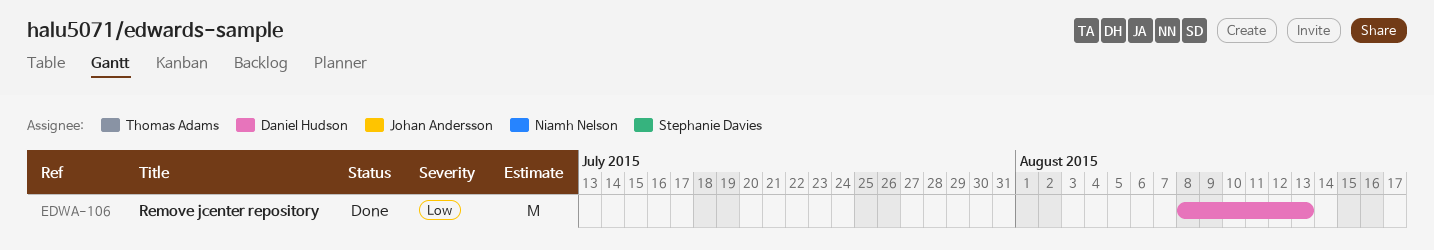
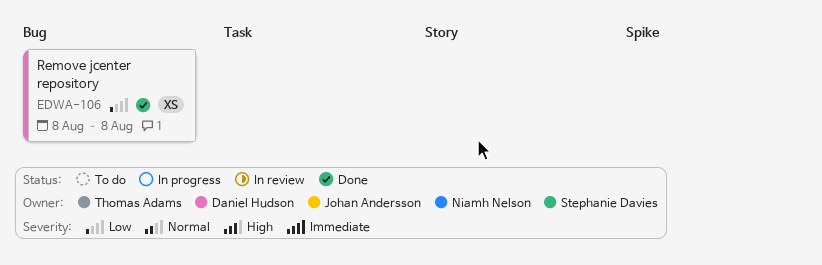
EDWA-106, estimate: M -> XS
EDWA-106, due: Aug 13 -> Aug 8

